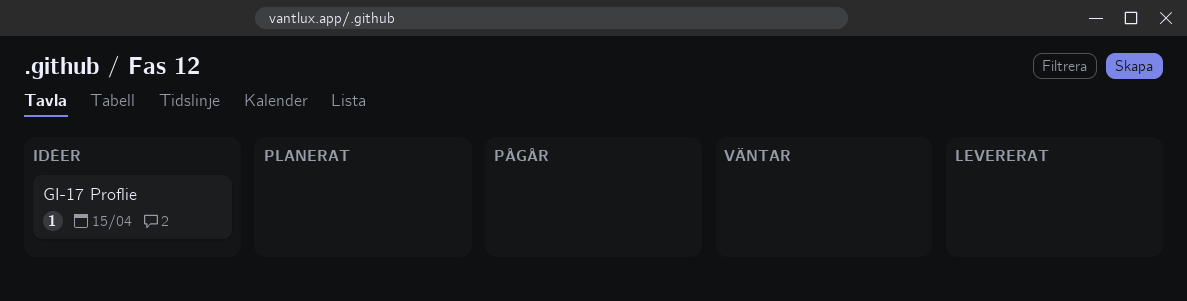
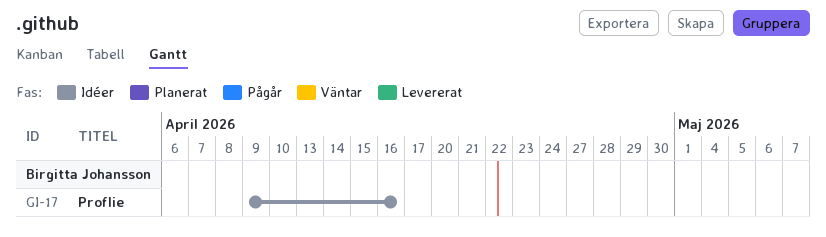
GI-17, due: Apr 15 -> Apr 16

